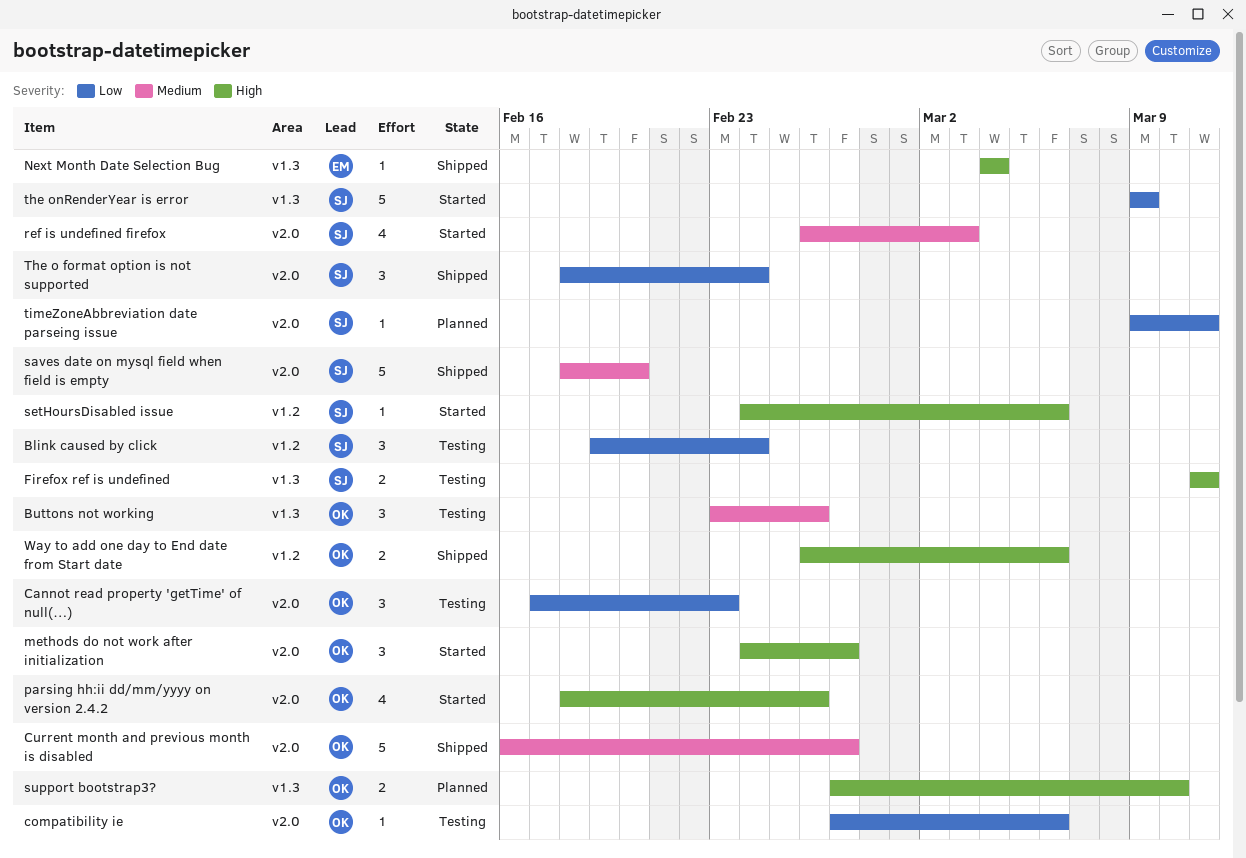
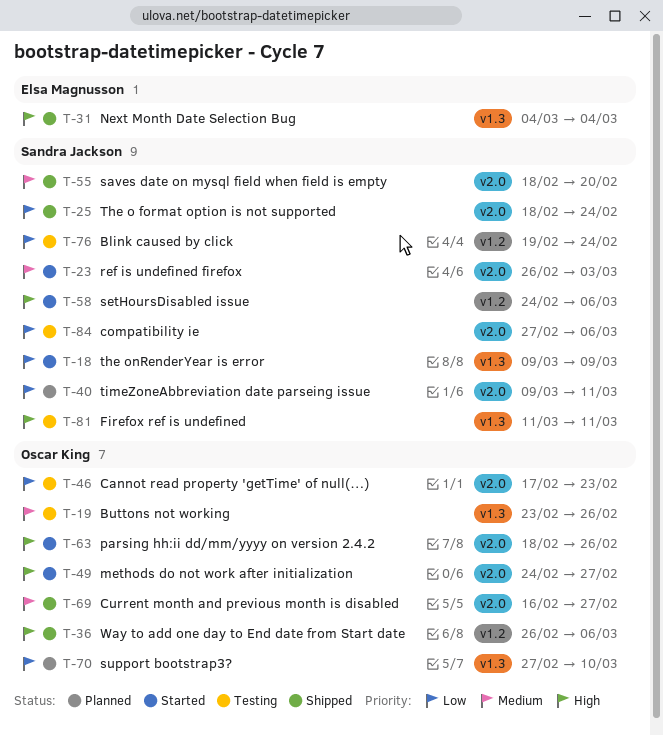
compatibility ie, owner: Oscar King -> Sandra Jackson
support bootstrap3?, priority: High -> Low

